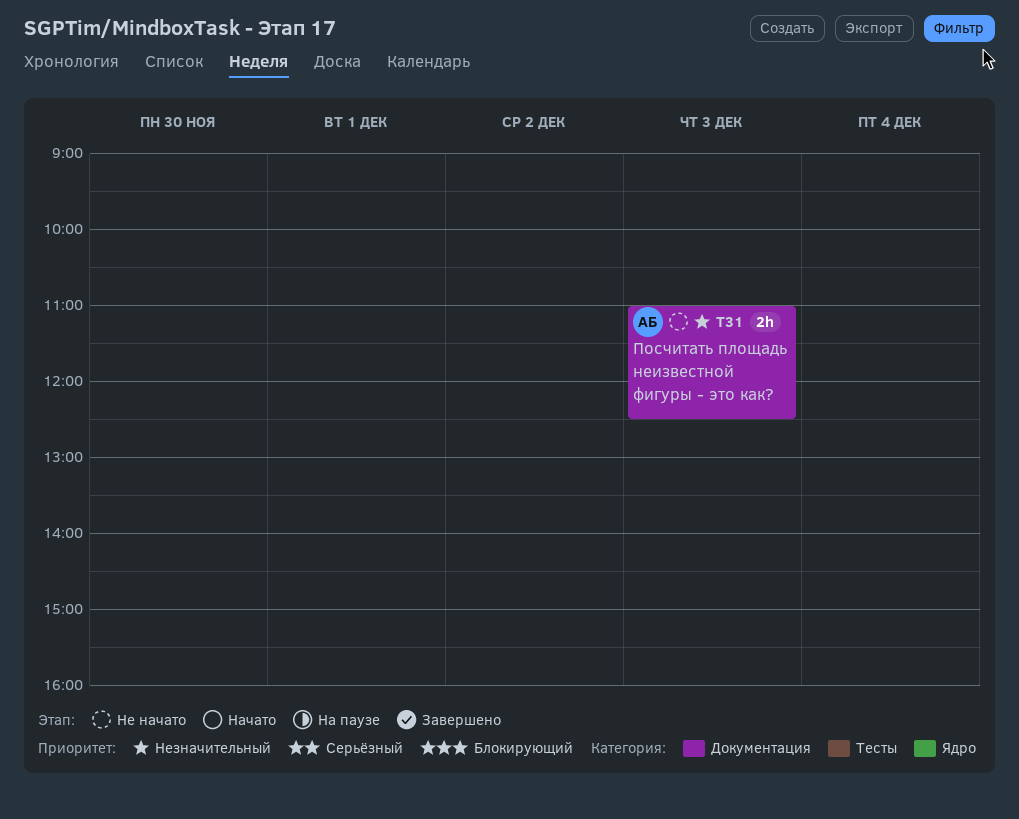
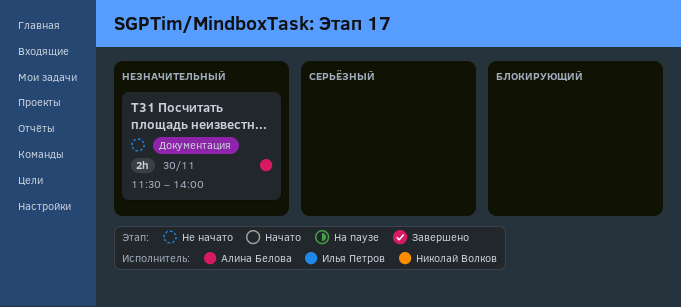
T31, day: Dec 3 -> Nov 30
T31, begins: 11:00 -> 11:30
T31, ends: 12:30 -> 14:00

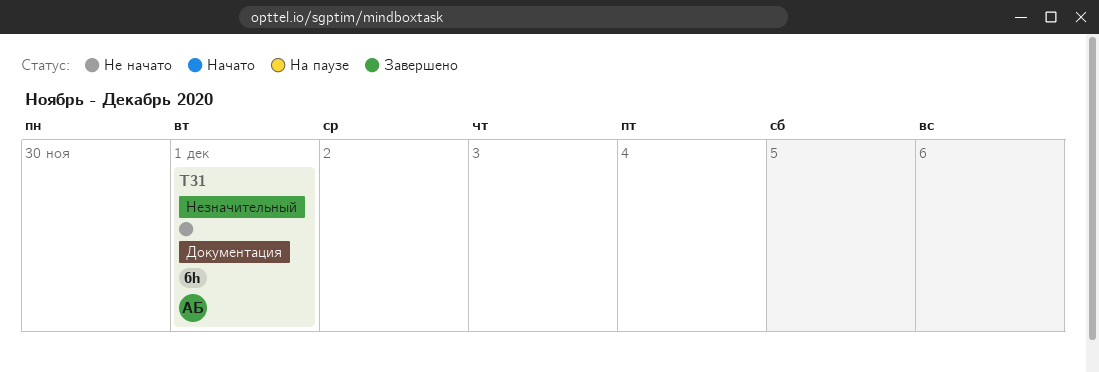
T31, estimate: 2h -> 6h
T31, day: Nov 30 -> Dec 1

